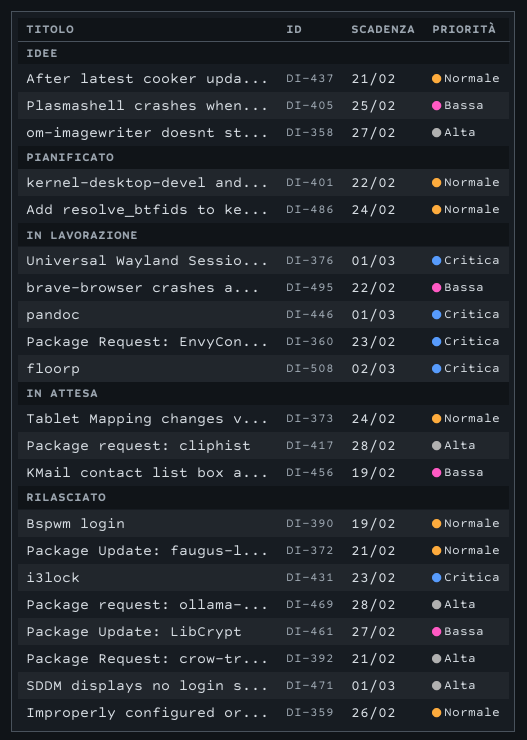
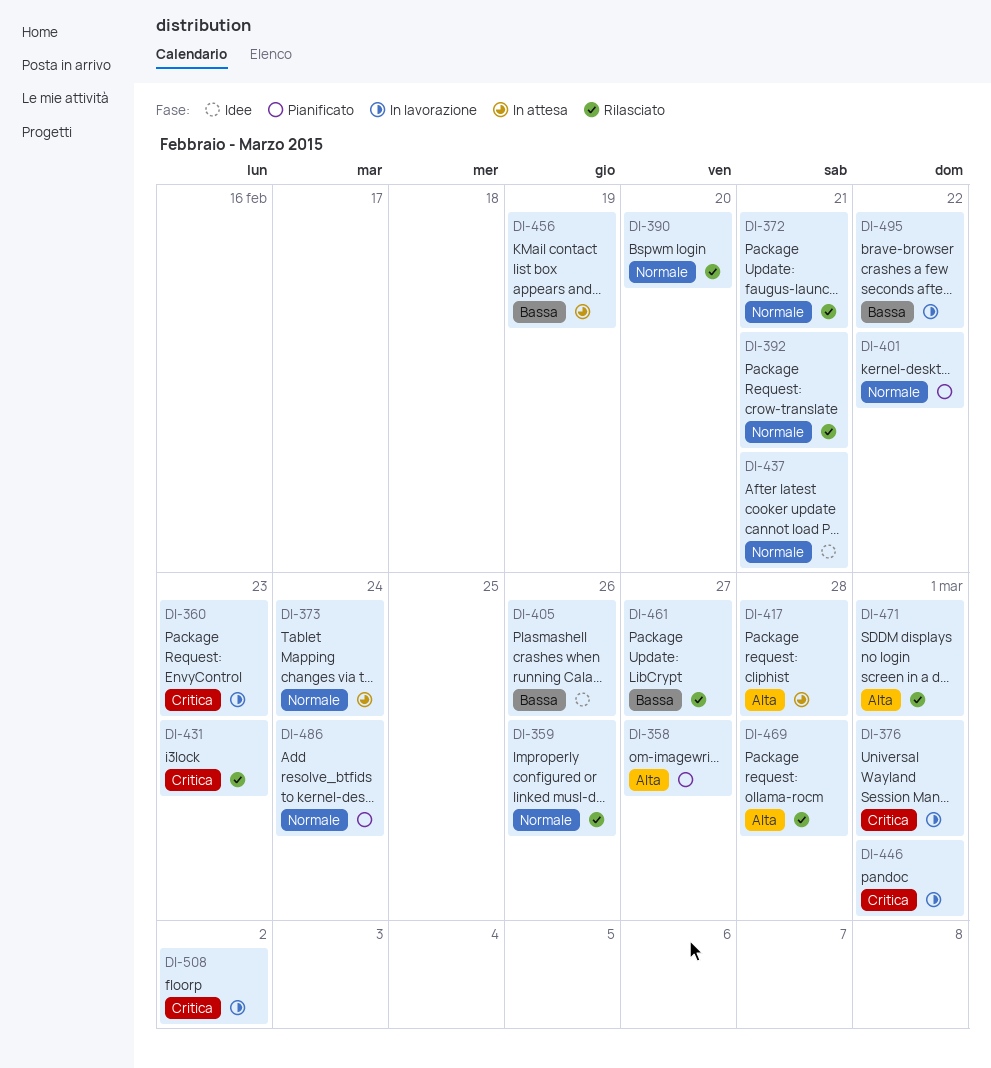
DI-358, status: Idee -> Pianificato
DI-390, due: Feb 19 -> Feb 20
DI-392, priority: Alta -> Normale
DI-405, due: Feb 25 -> Feb 26

